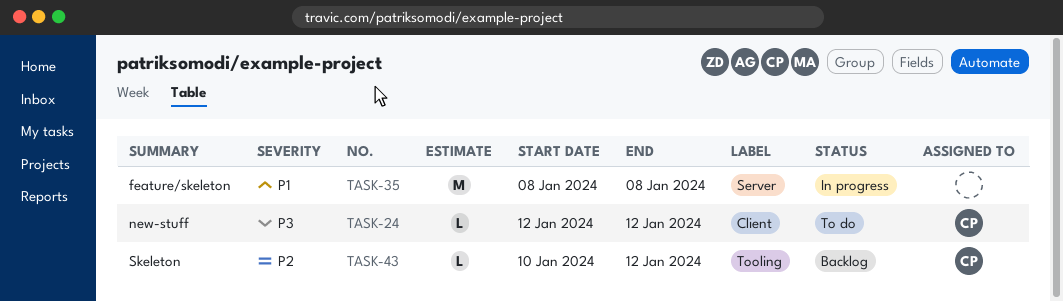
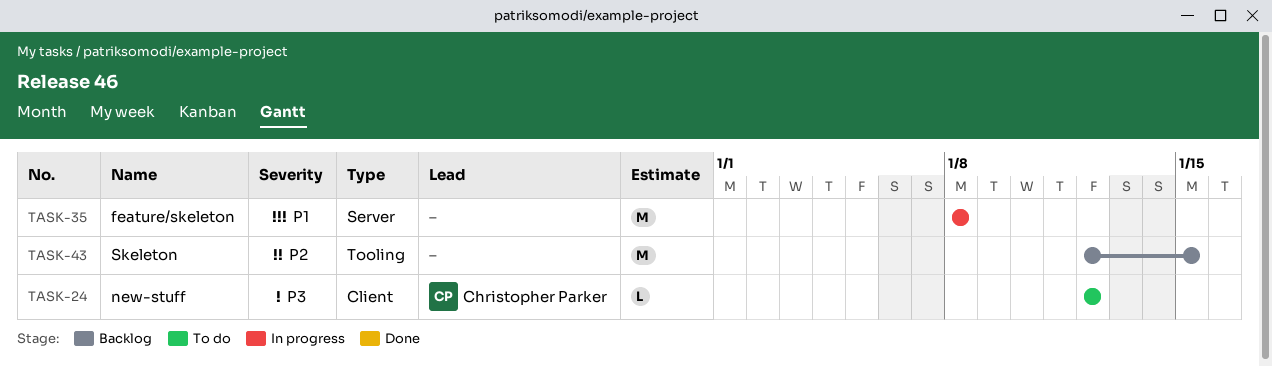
TASK-43, owner: Christopher Parker -> none
TASK-43, estimate: L -> M
TASK-43, start: Jan 10 -> Jan 12
TASK-43, due: Jan 12 -> Jan 15

